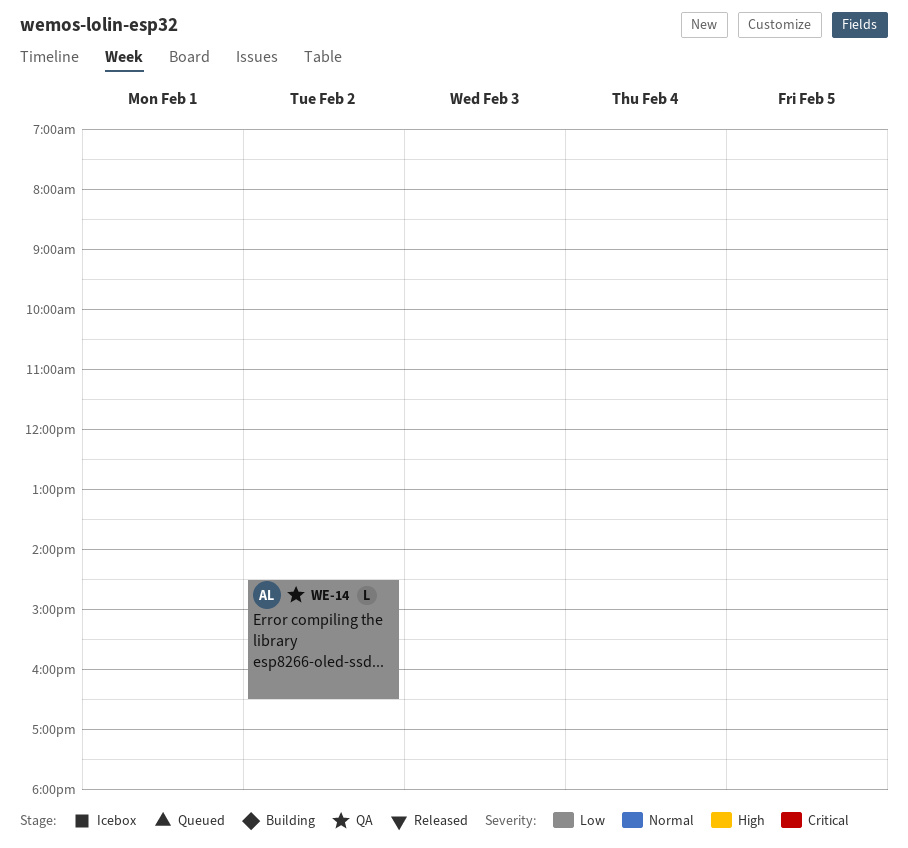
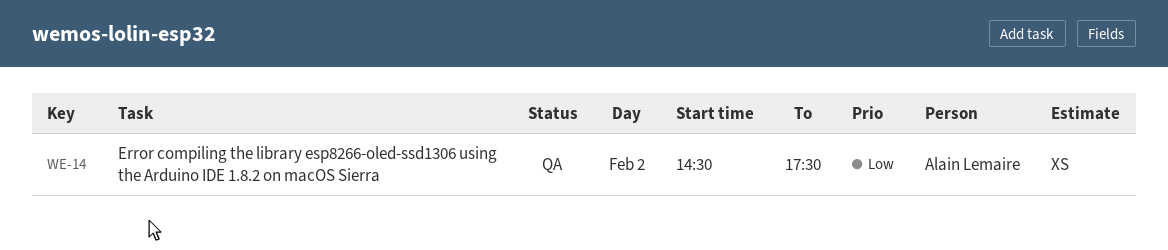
WE-14, estimate: L -> XS
WE-14, ends: 16:30 -> 17:30

